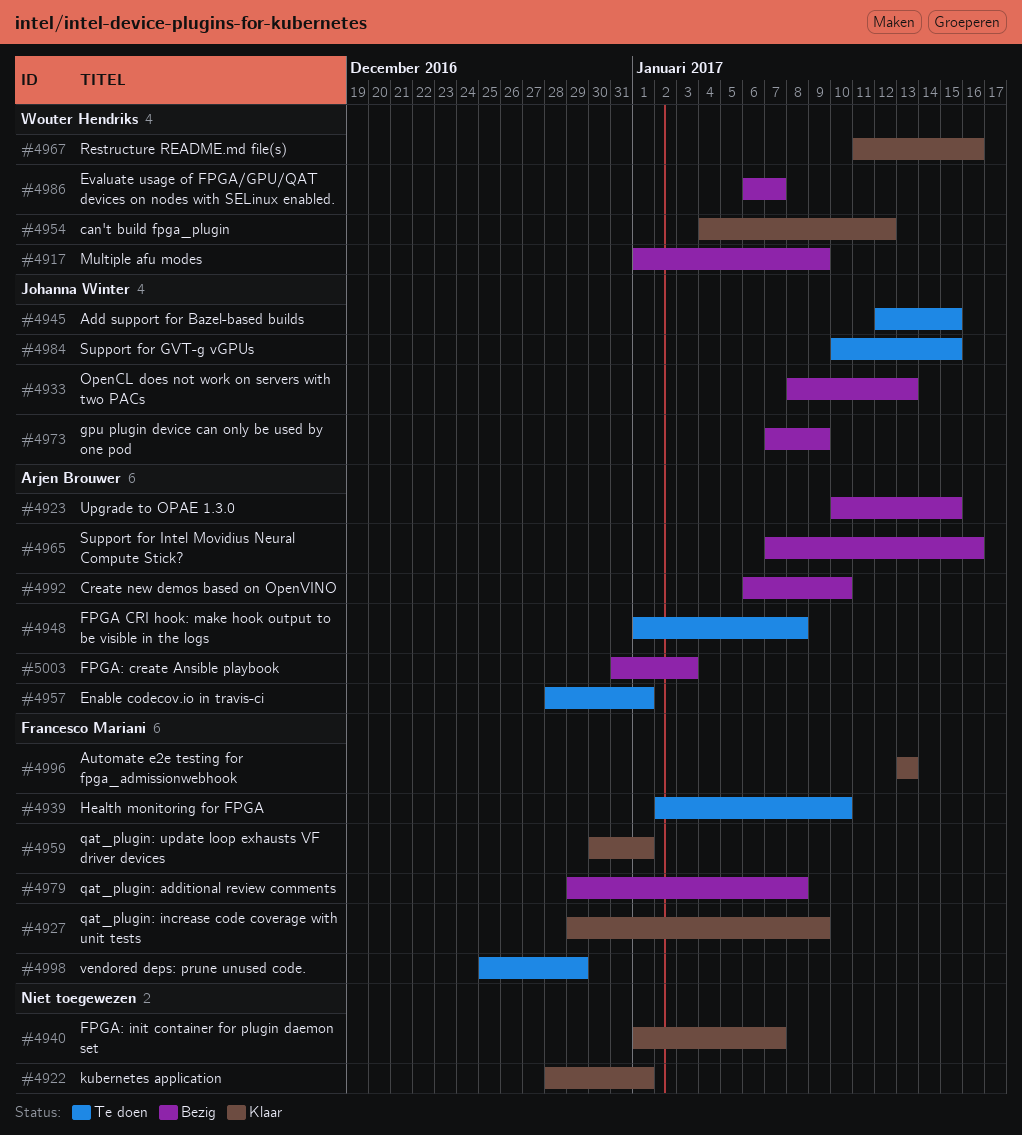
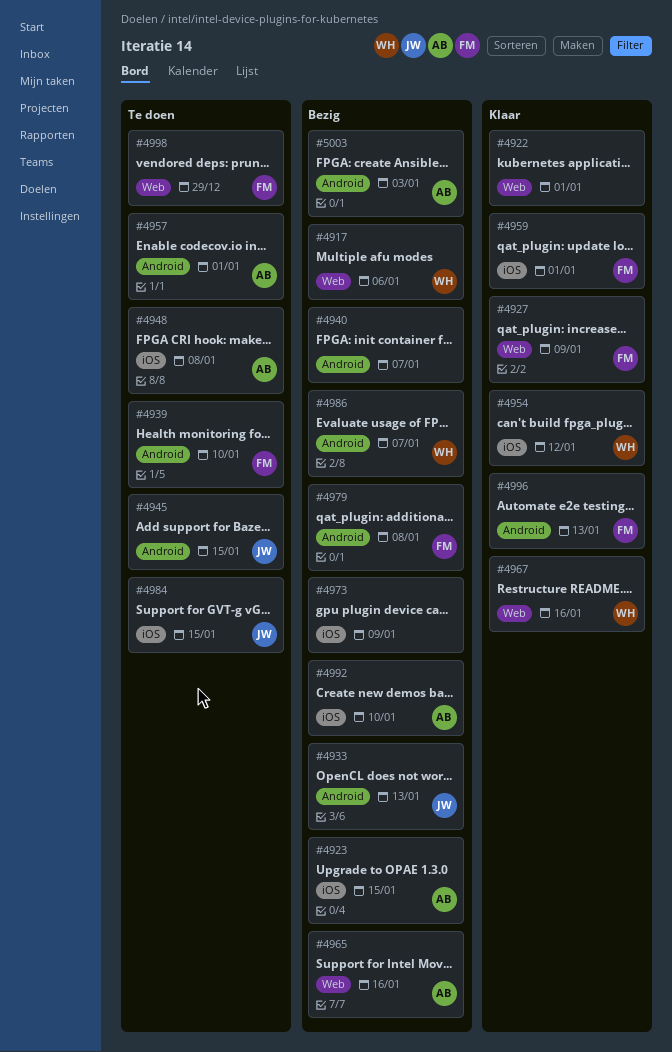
#4917, due: Jan 9 -> Jan 6
#4940, status: Klaar -> Bezig
#4973, owner: Johanna Winter -> none

